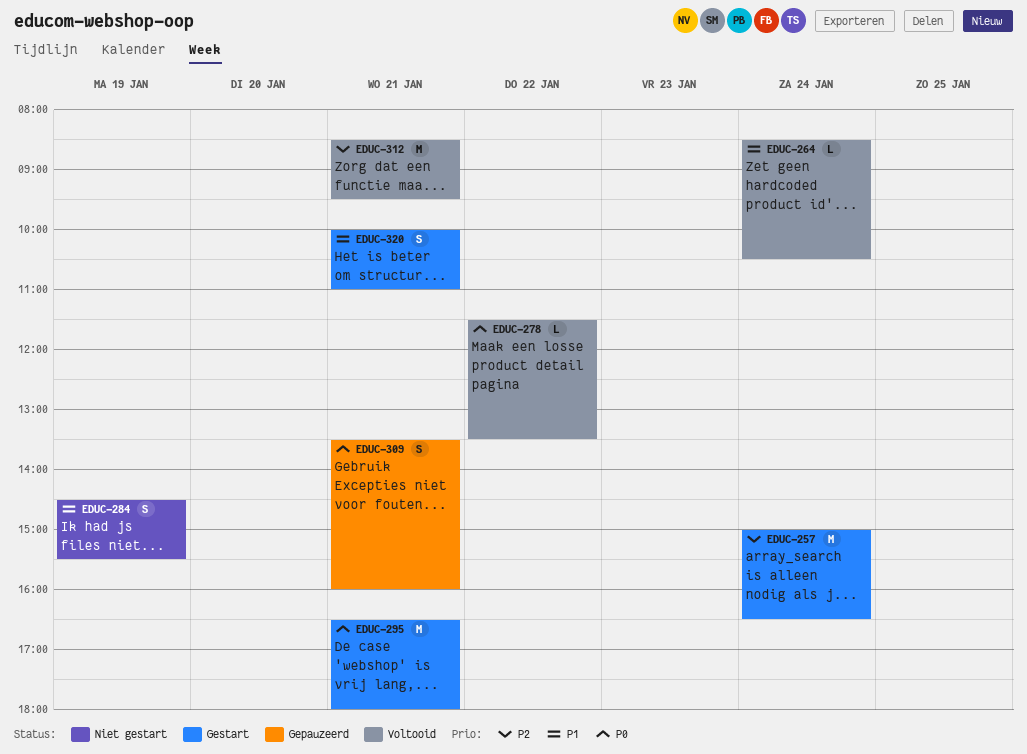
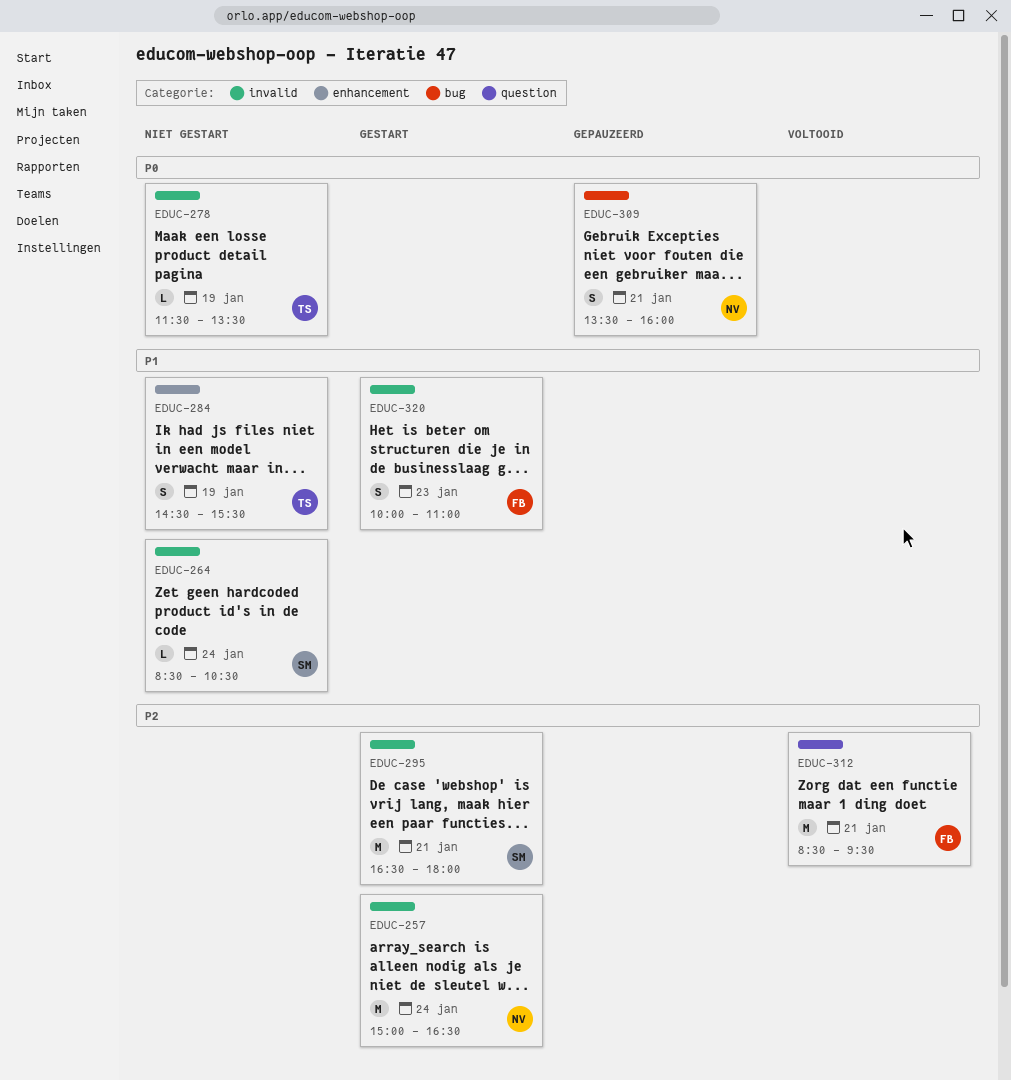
EDUC-264, status: Voltooid -> Niet gestart
EDUC-278, status: Voltooid -> Niet gestart
EDUC-278, day: Jan 22 -> Jan 19
EDUC-295, priority: P0 -> P2
EDUC-320, day: Jan 21 -> Jan 23

